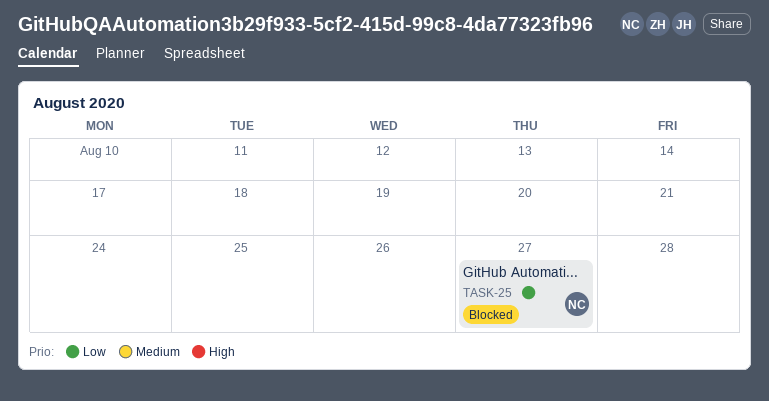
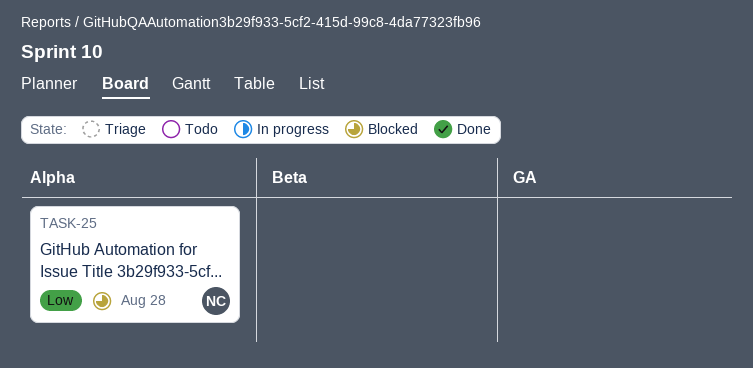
TASK-25, due: Aug 27 -> Aug 28

